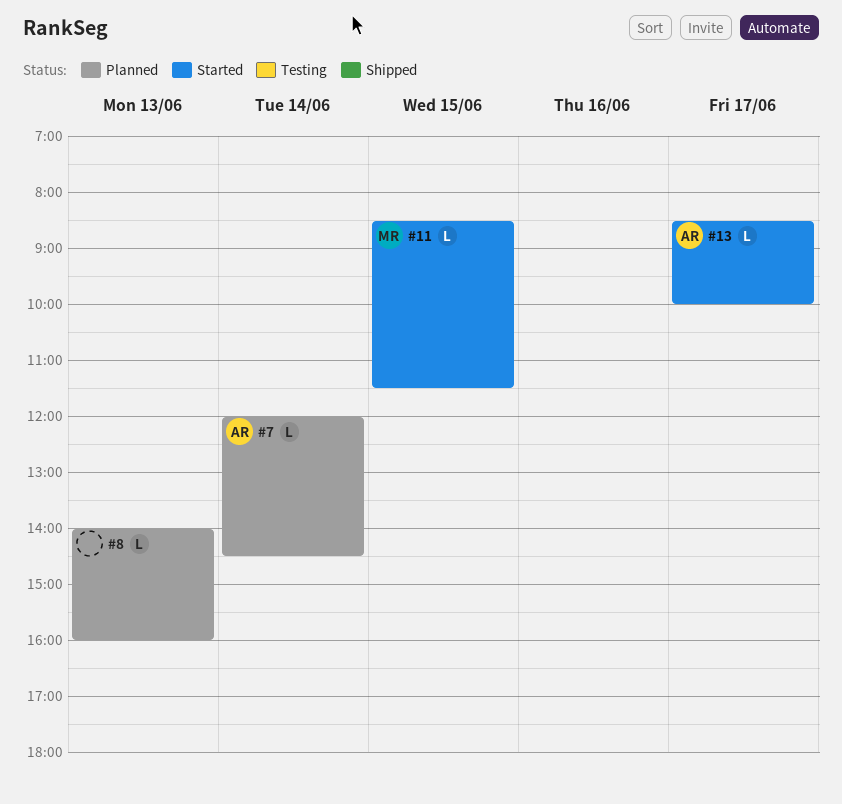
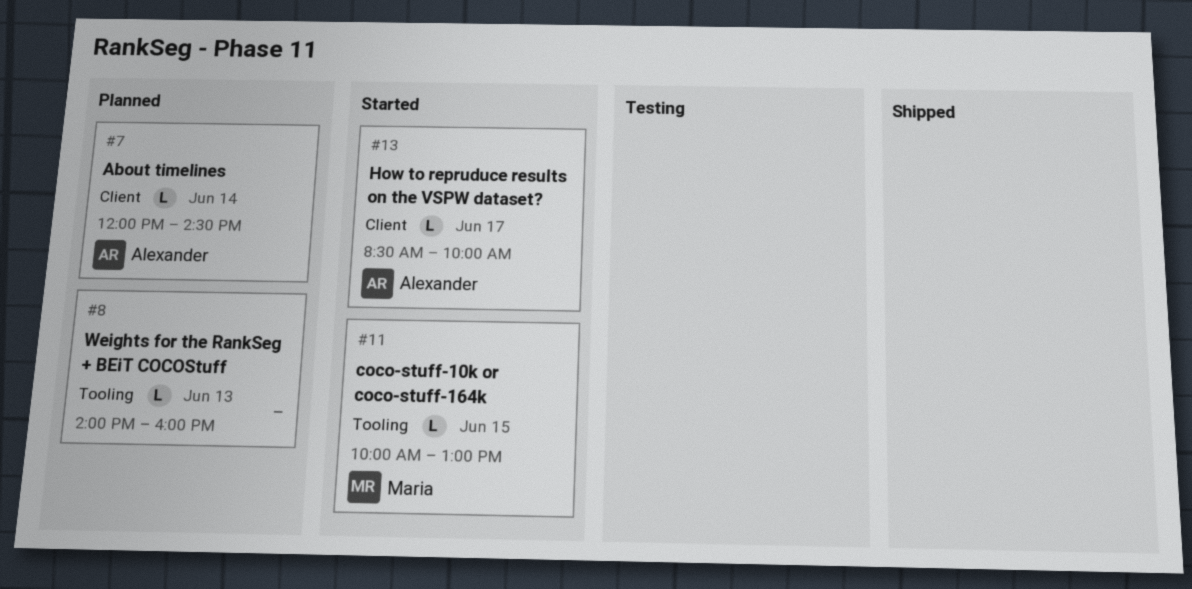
#11, begins: 08:30 -> 10:00
#11, ends: 11:30 -> 13:00

